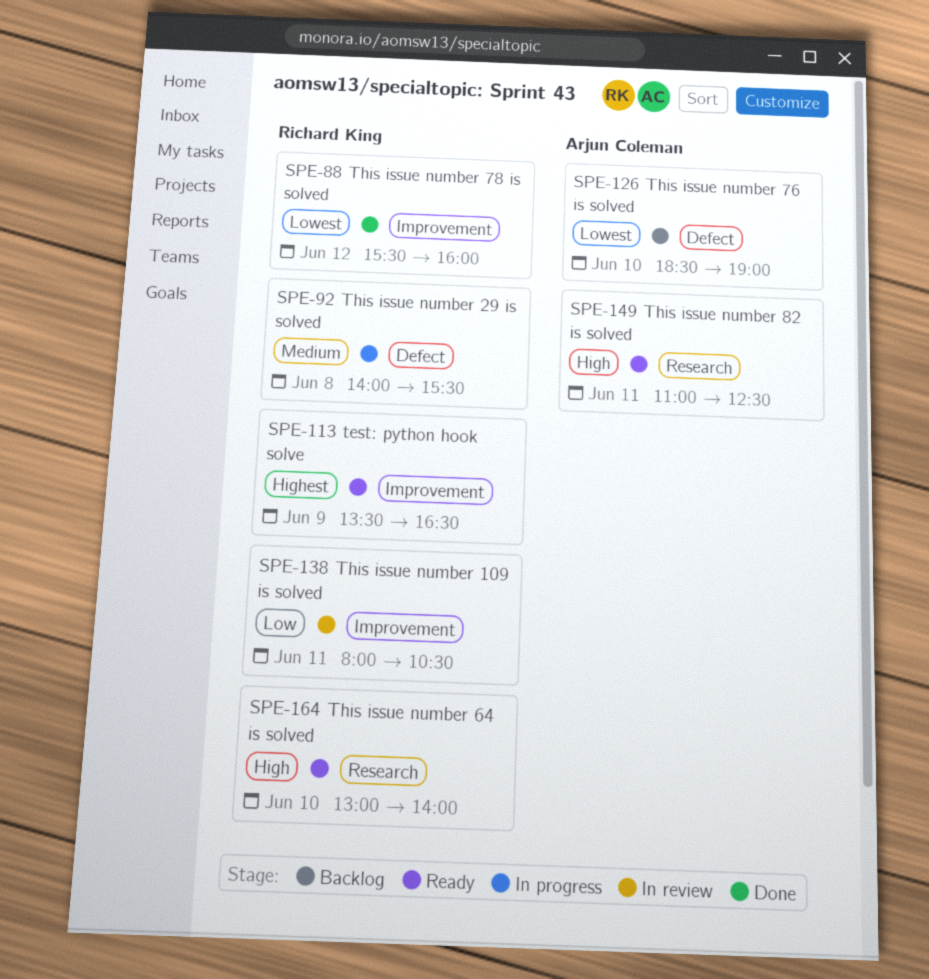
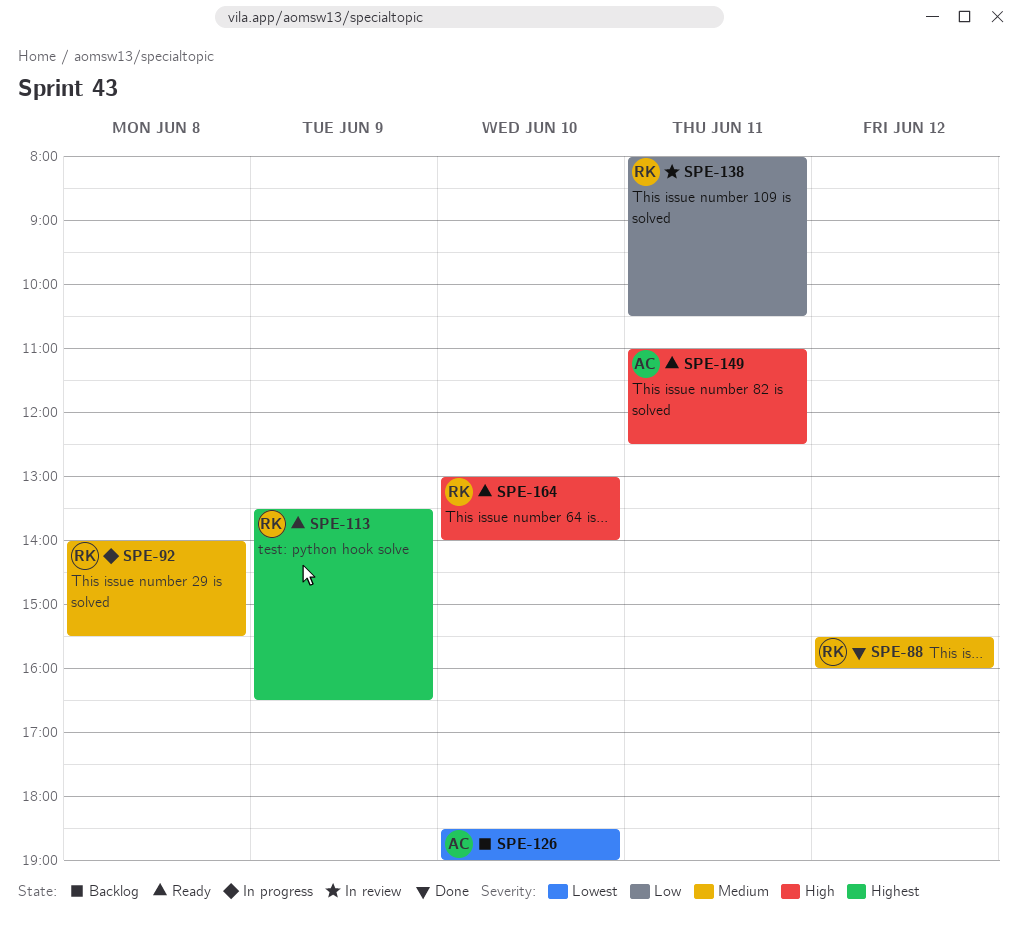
SPE-88, priority: Lowest -> Medium

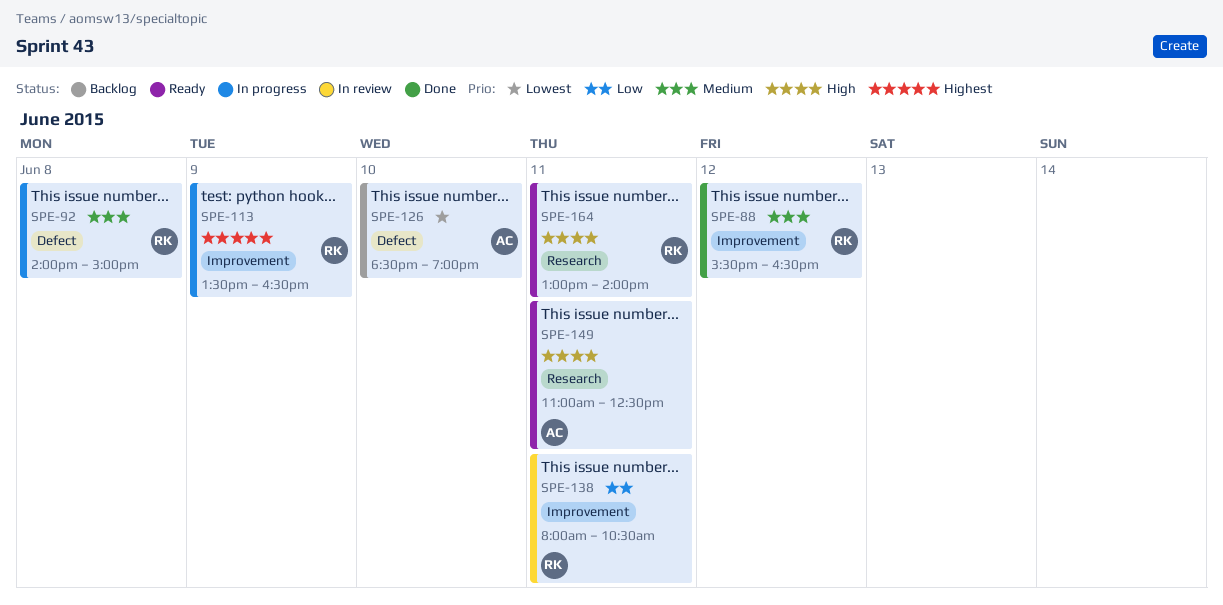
SPE-88, ends: 16:00 -> 16:30
SPE-92, ends: 15:30 -> 15:00
SPE-113, status: Ready -> In progress
SPE-164, day: Jun 10 -> Jun 11

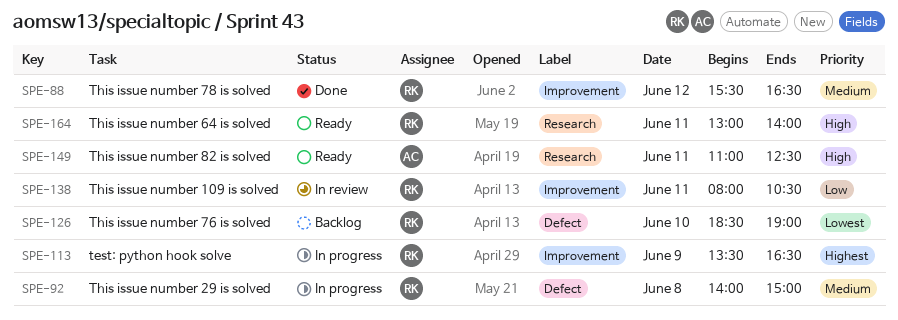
SPE-126, owner: AC -> RK

